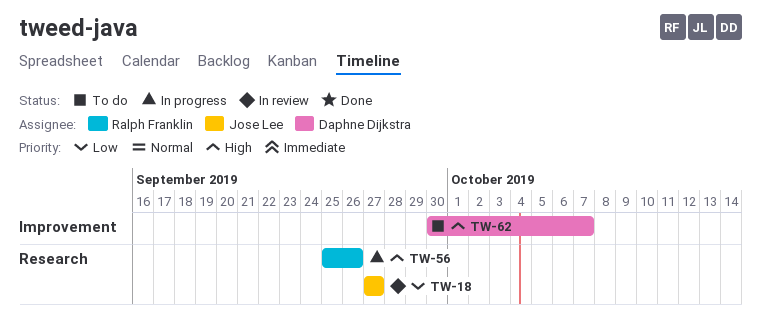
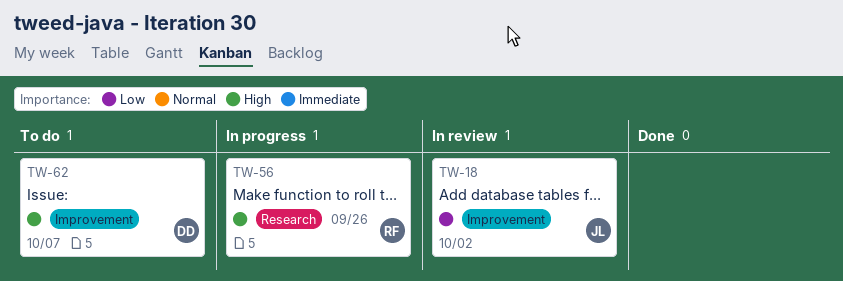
TW-18, label: Research -> Improvement
TW-18, due: Sep 27 -> Oct 2

